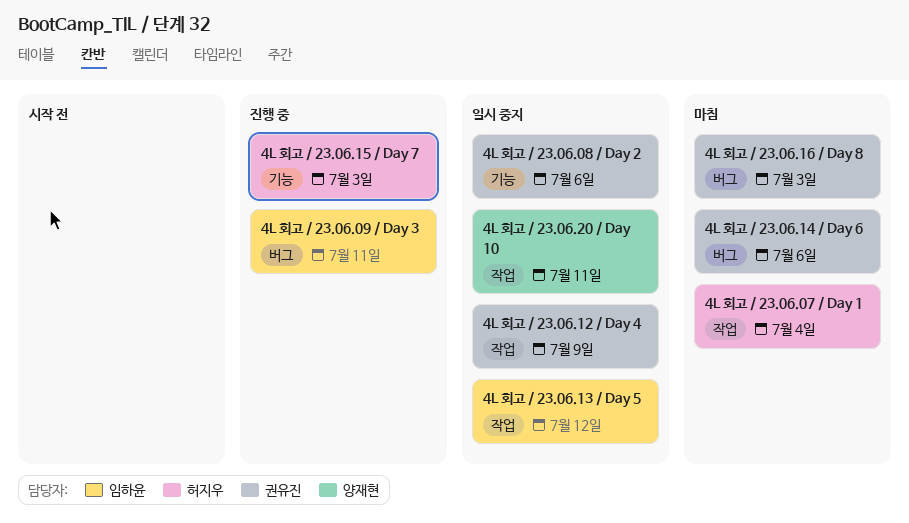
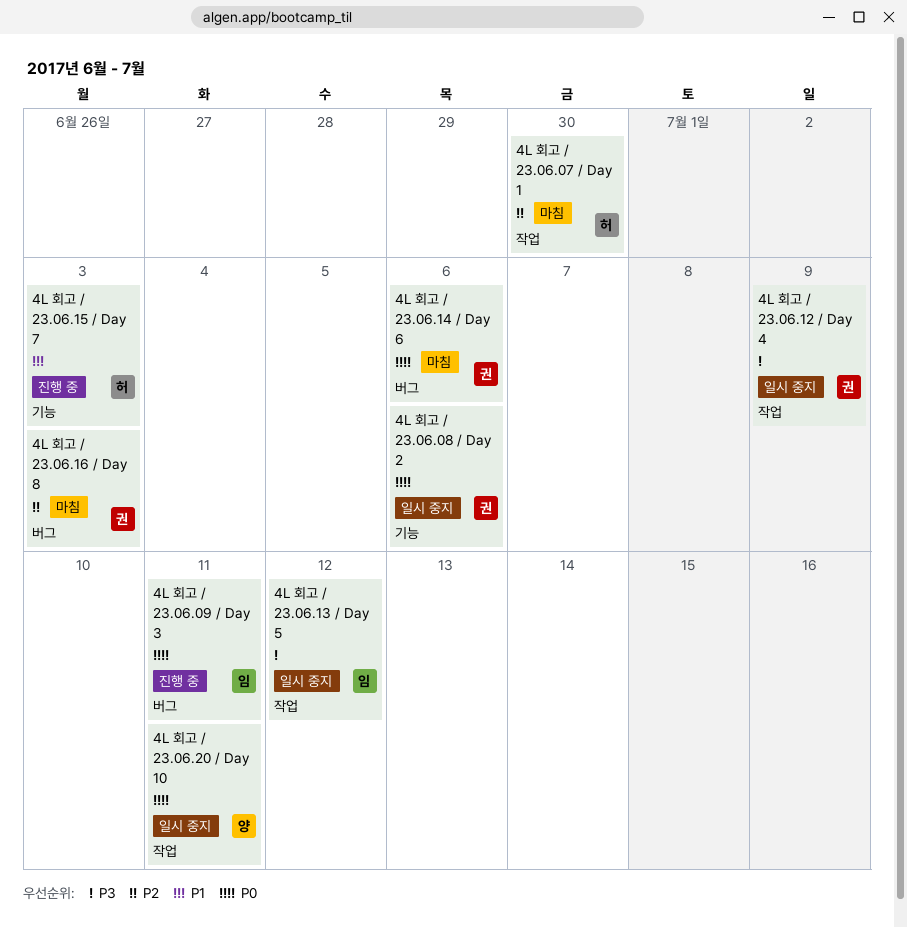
4L 회고 / 23.06.07 / Day 1, due: Jul 4 -> Jun 30

